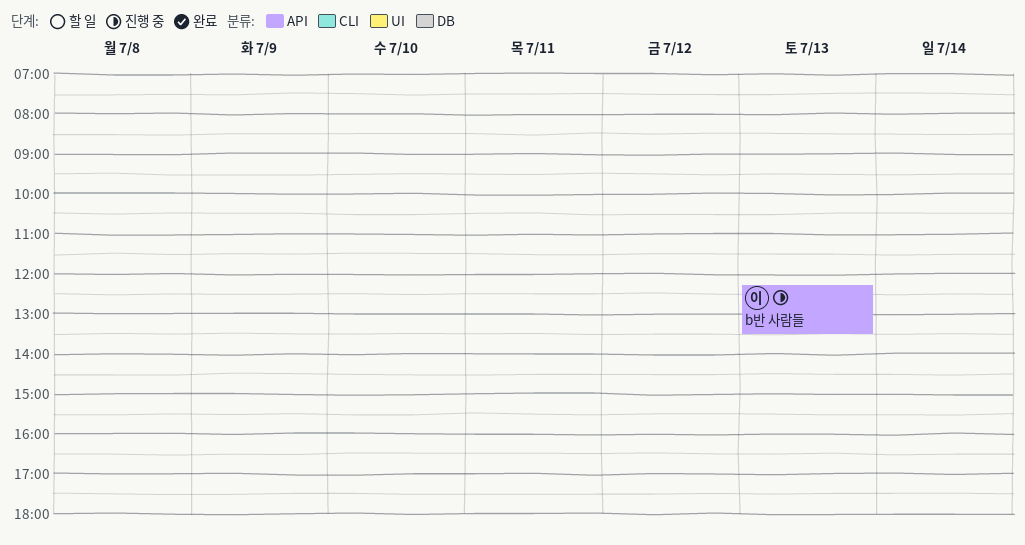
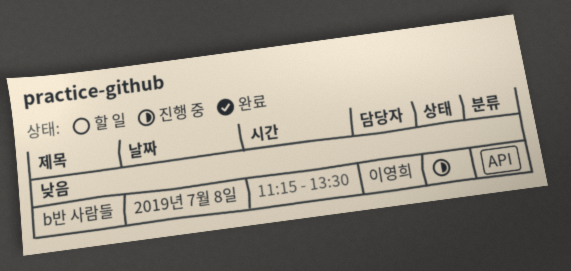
b반 사람들, day: Jul 13 -> Jul 8
b반 사람들, begins: 12:15 -> 11:15

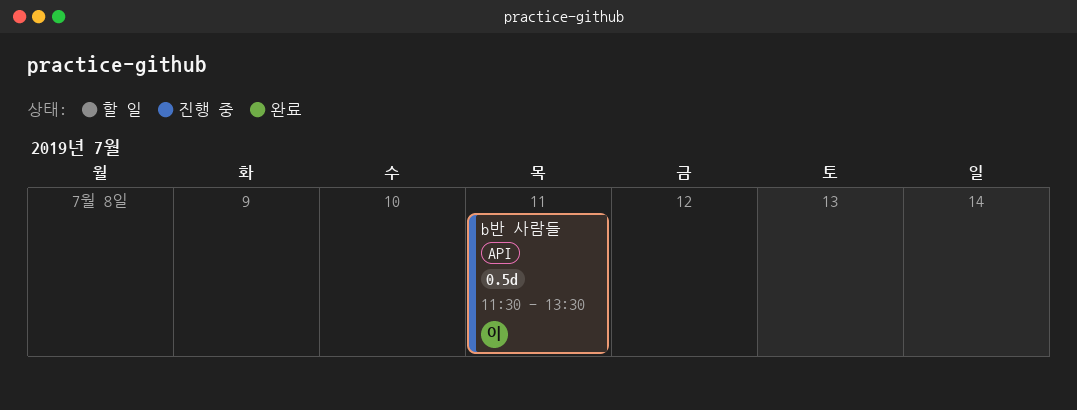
b반 사람들, day: Jul 8 -> Jul 11
b반 사람들, begins: 11:15 -> 11:30

